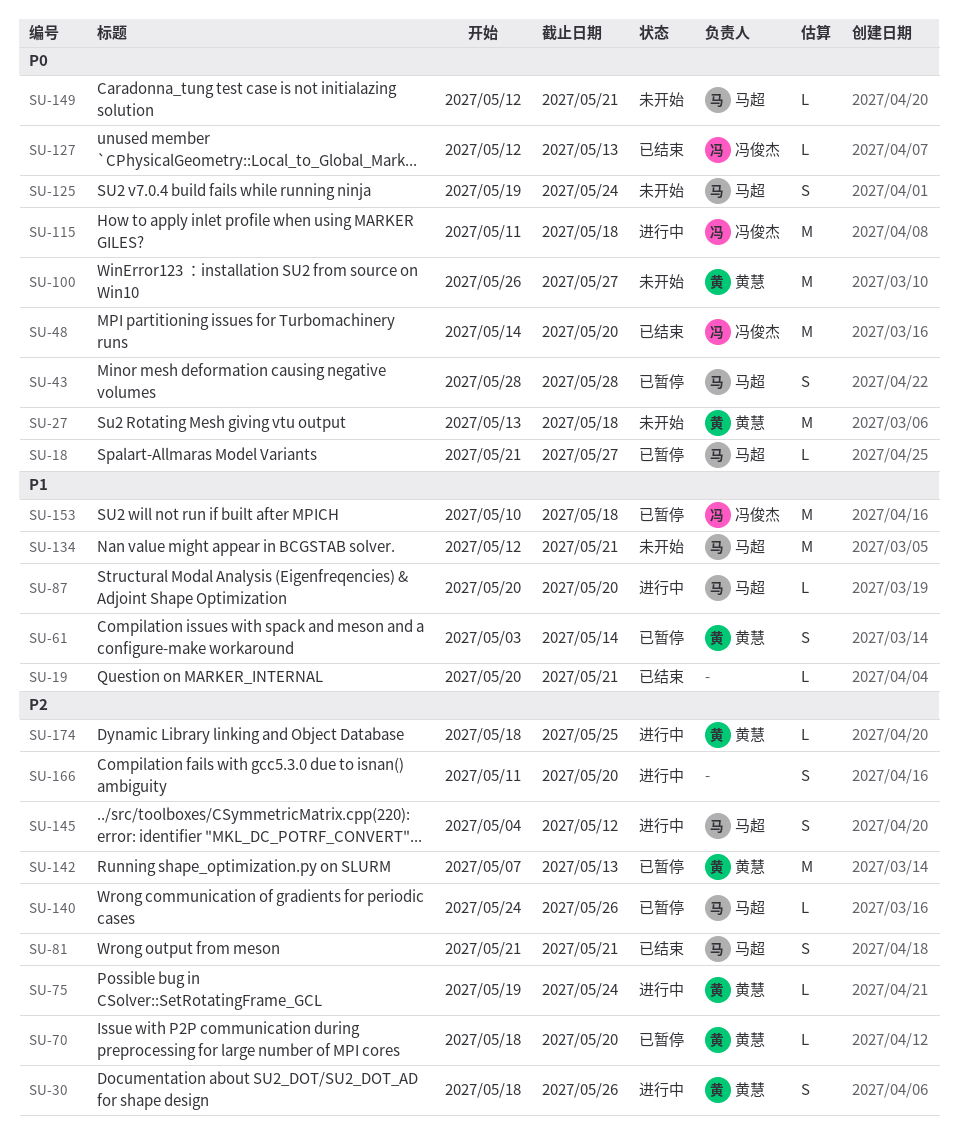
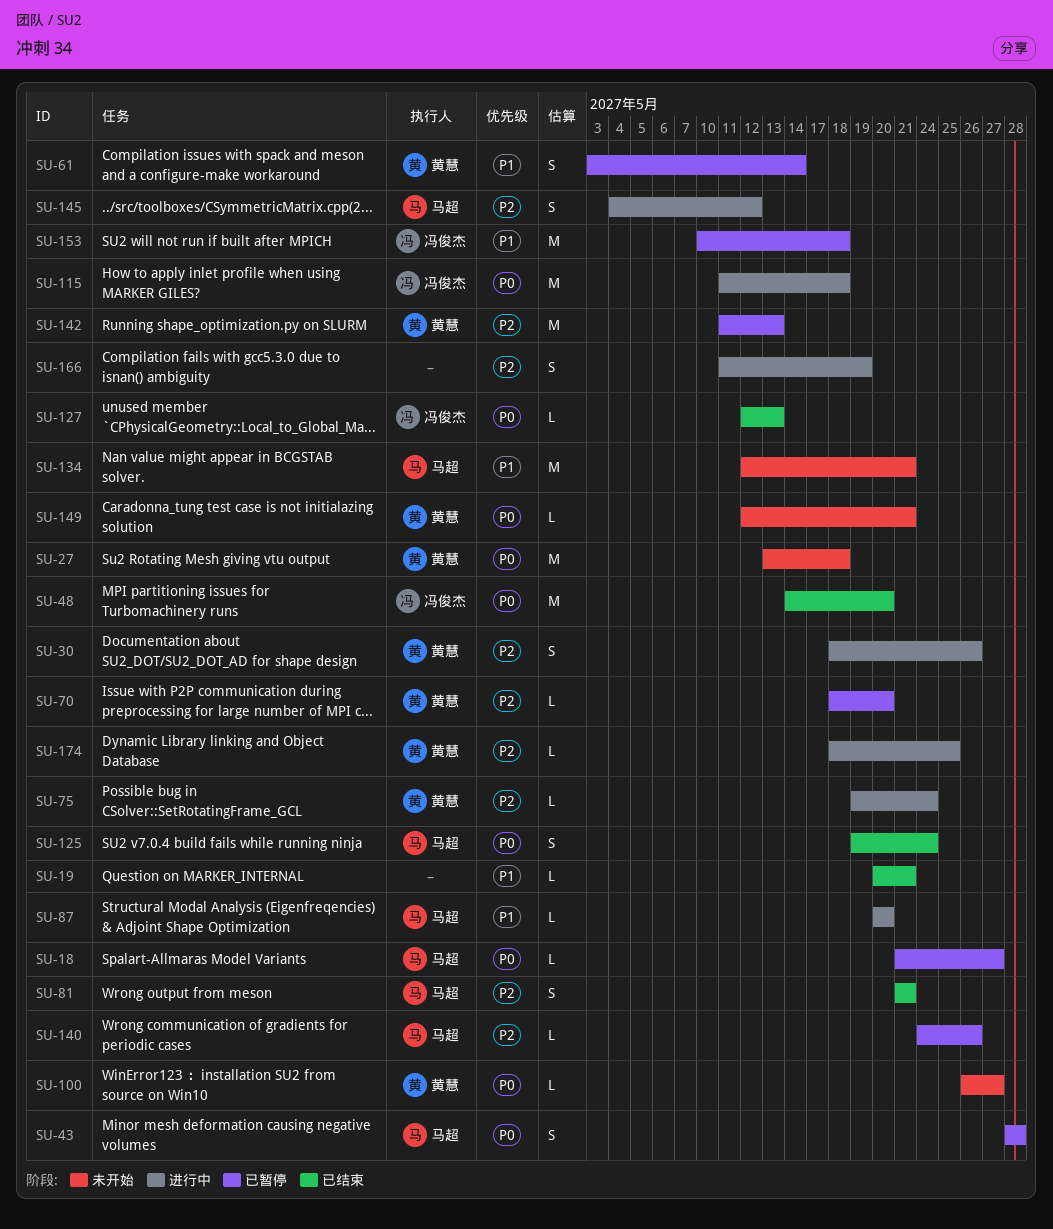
SU-100, estimate: M -> L
SU-125, status: 未开始 -> 已结束
SU-142, start: May 7 -> May 11
SU-149, owner: 马超 -> 黄慧
SU-166, due: May 20 -> May 19

